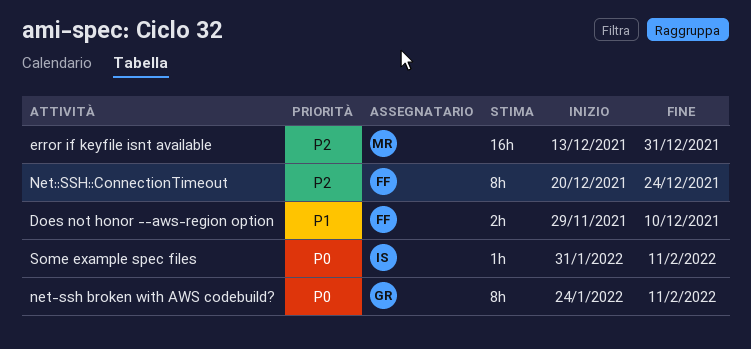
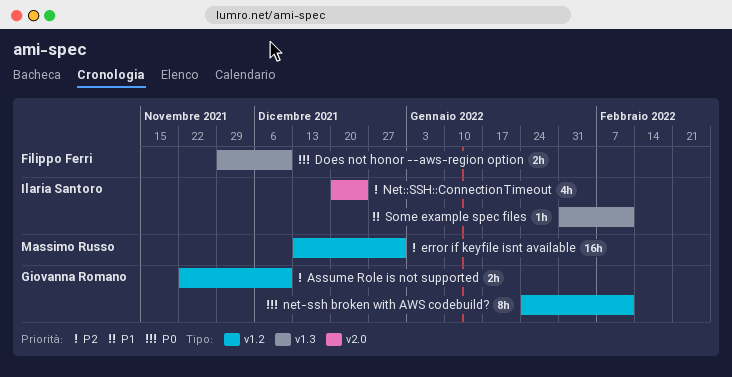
Assume Role is not supported: none -> present
Does not honor --aws-region option, priority: P1 -> P0
Net::SSH::ConnectionTimeout, owner: Filippo Ferri -> Ilaria Santoro
Net::SSH::ConnectionTimeout, estimate: 8h -> 4h
Some example spec files, priority: P0 -> P1

